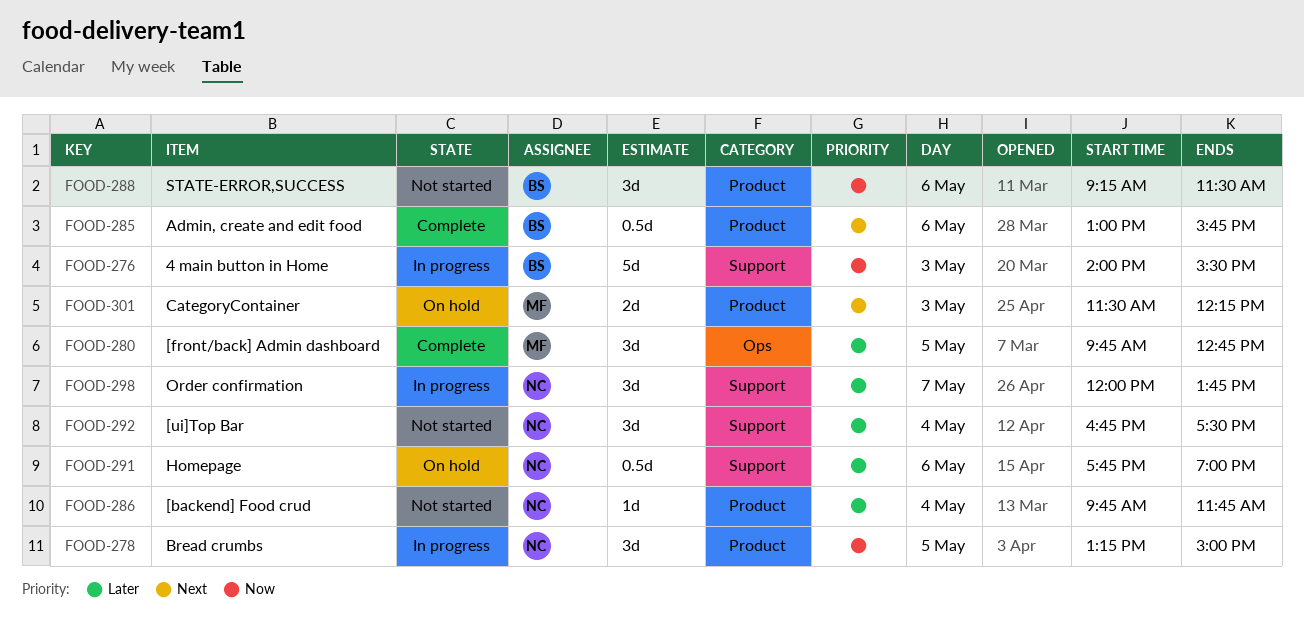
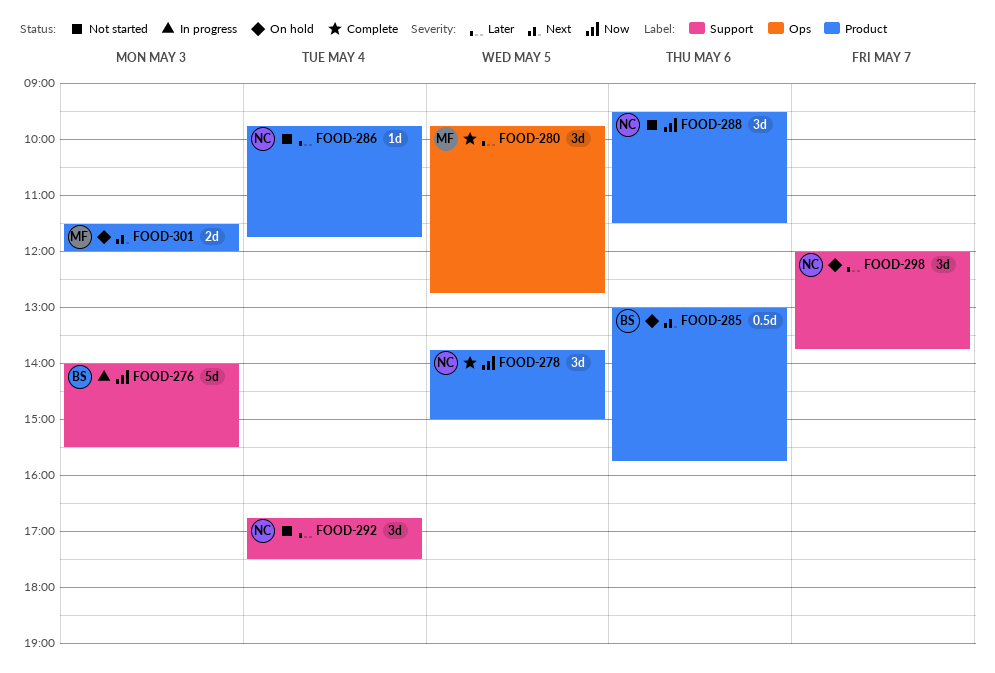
FOOD-278, status: In progress -> Complete
FOOD-278, begins: 13:15 -> 13:45
FOOD-285, status: Complete -> On hold
FOOD-288, owner: BS -> NC
FOOD-288, begins: 09:15 -> 09:30
FOOD-291: present -> none
FOOD-298, status: In progress -> On hold
FOOD-301, ends: 12:15 -> 12:00

